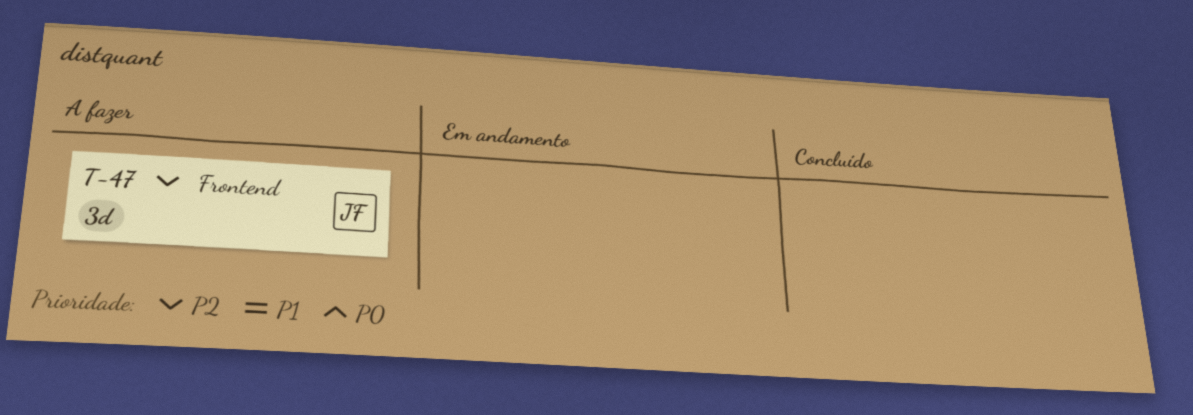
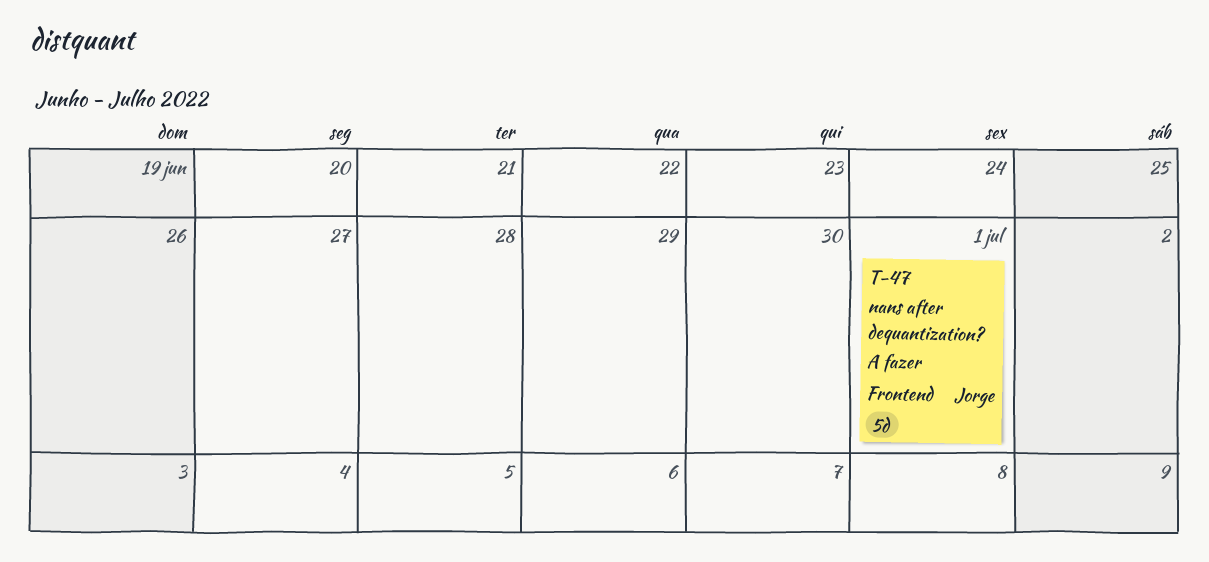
T-47, estimate: 3d -> 5d

